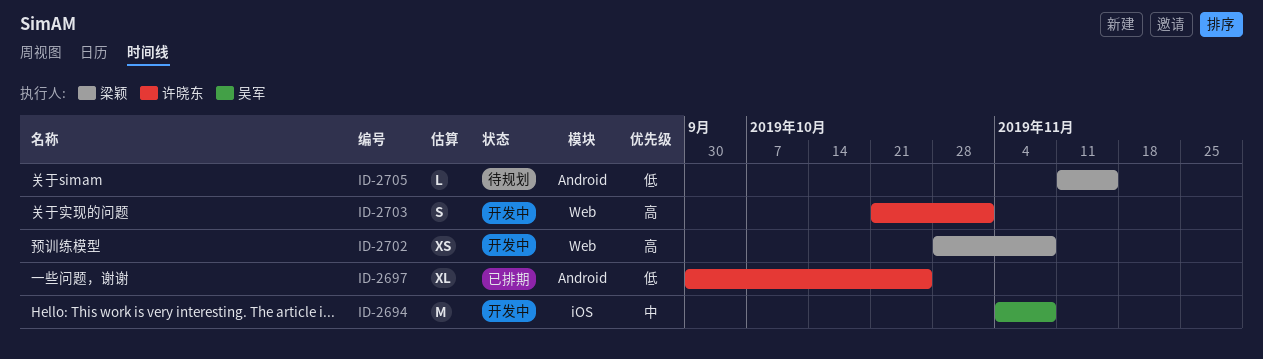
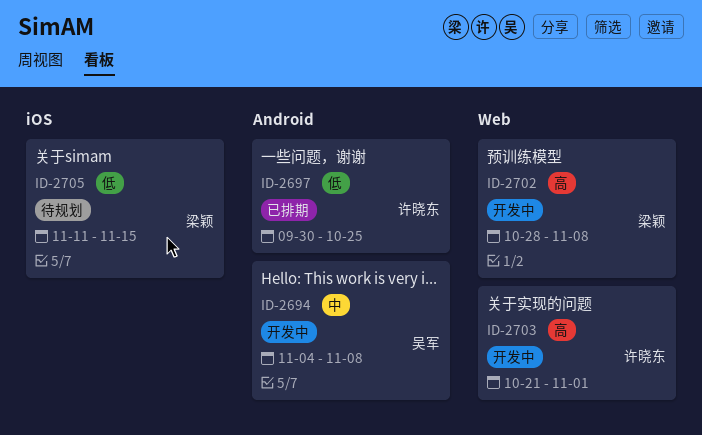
ID-2694, label: iOS -> Android
ID-2705, label: Android -> iOS

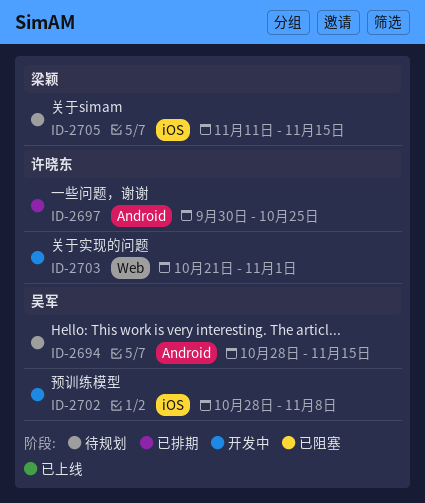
ID-2694, status: 开发中 -> 待规划
ID-2694, start: Nov 4 -> Oct 28
ID-2694, due: Nov 8 -> Nov 15
ID-2702, owner: 梁颖 -> 吴军
ID-2702, label: Web -> iOS

